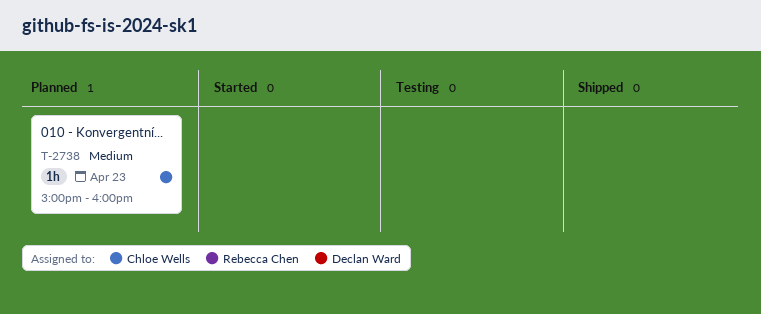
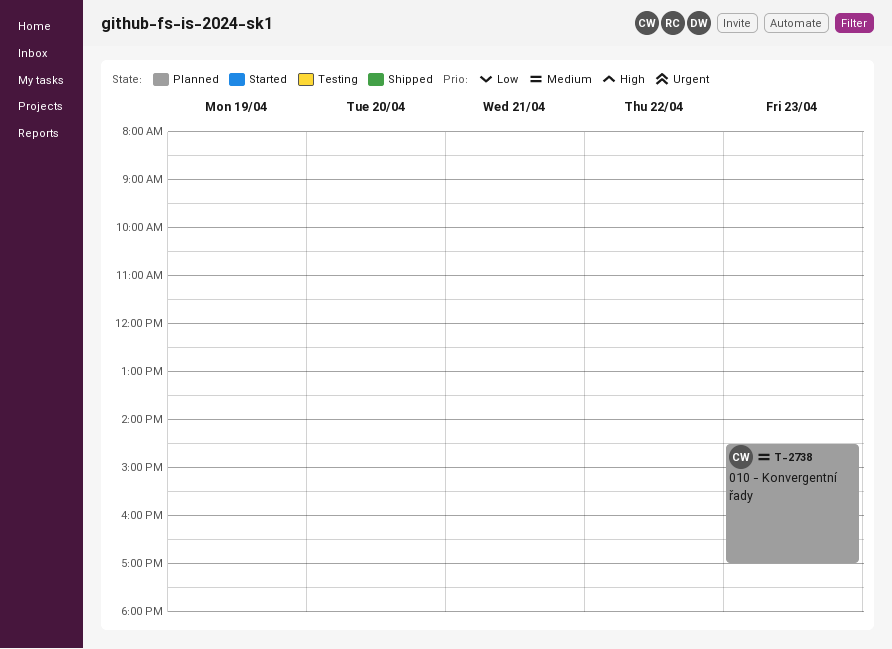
T-2738, begins: 15:00 -> 14:30
T-2738, ends: 16:00 -> 17:00

